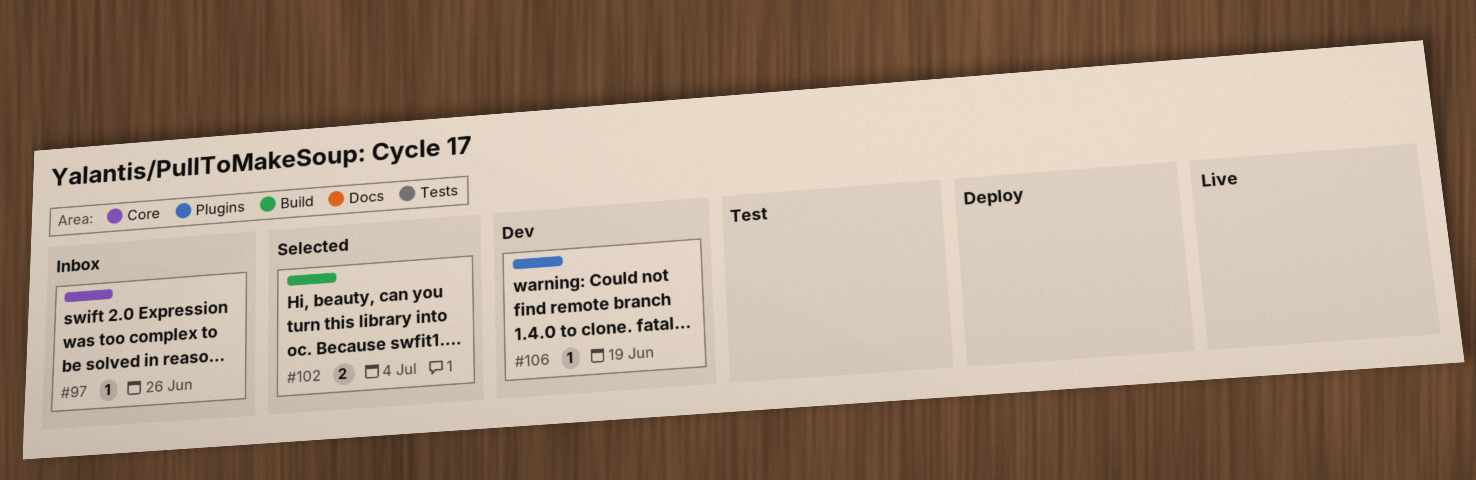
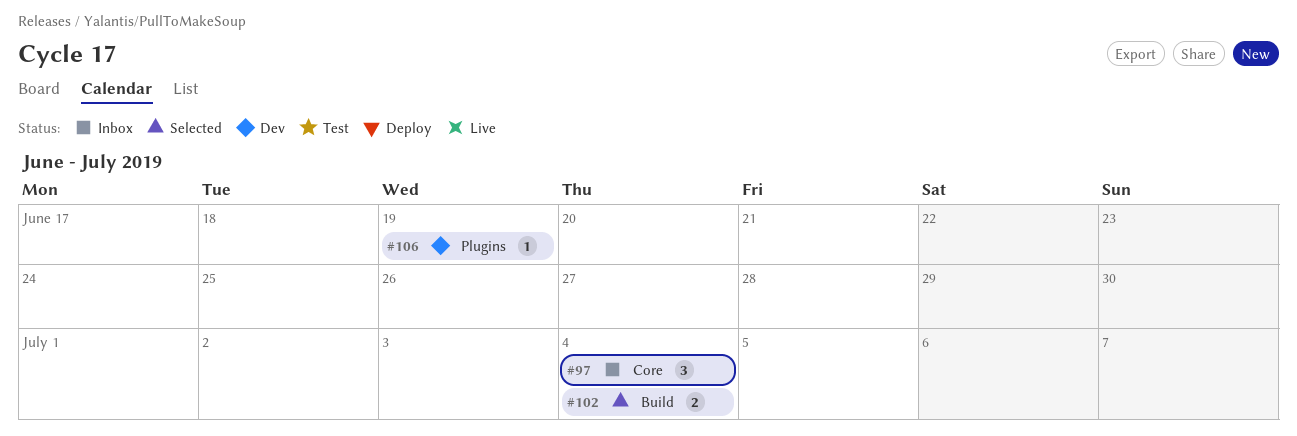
#97, estimate: 1 -> 3
#97, due: Jun 26 -> Jul 4

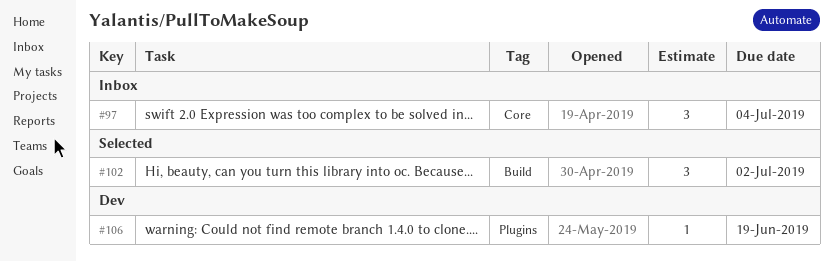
#102, estimate: 2 -> 3
#102, due: Jul 4 -> Jul 2

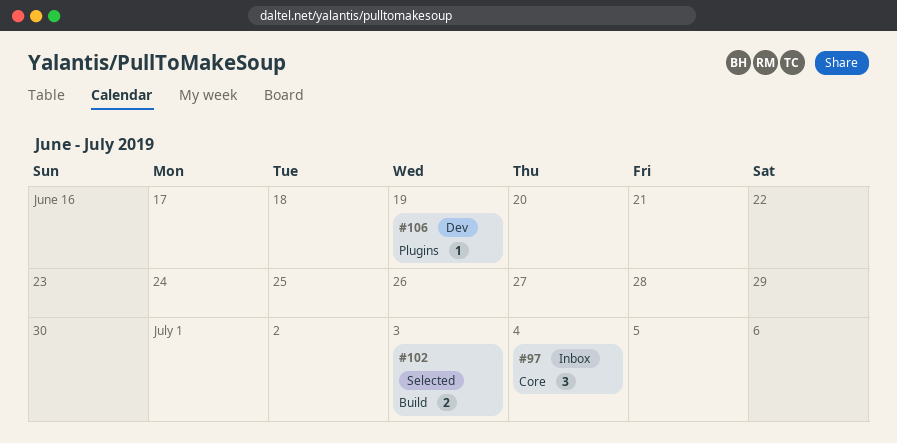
#102, estimate: 3 -> 2
#102, due: Jul 2 -> Jul 3

